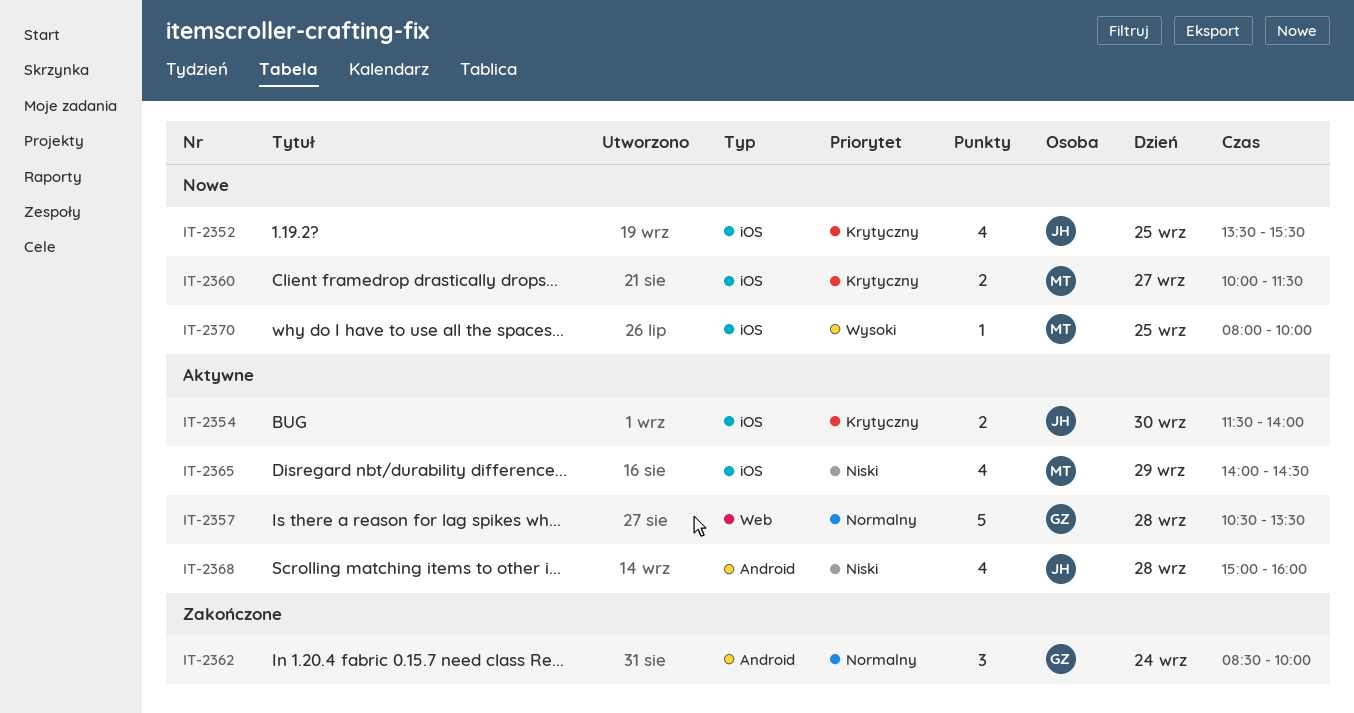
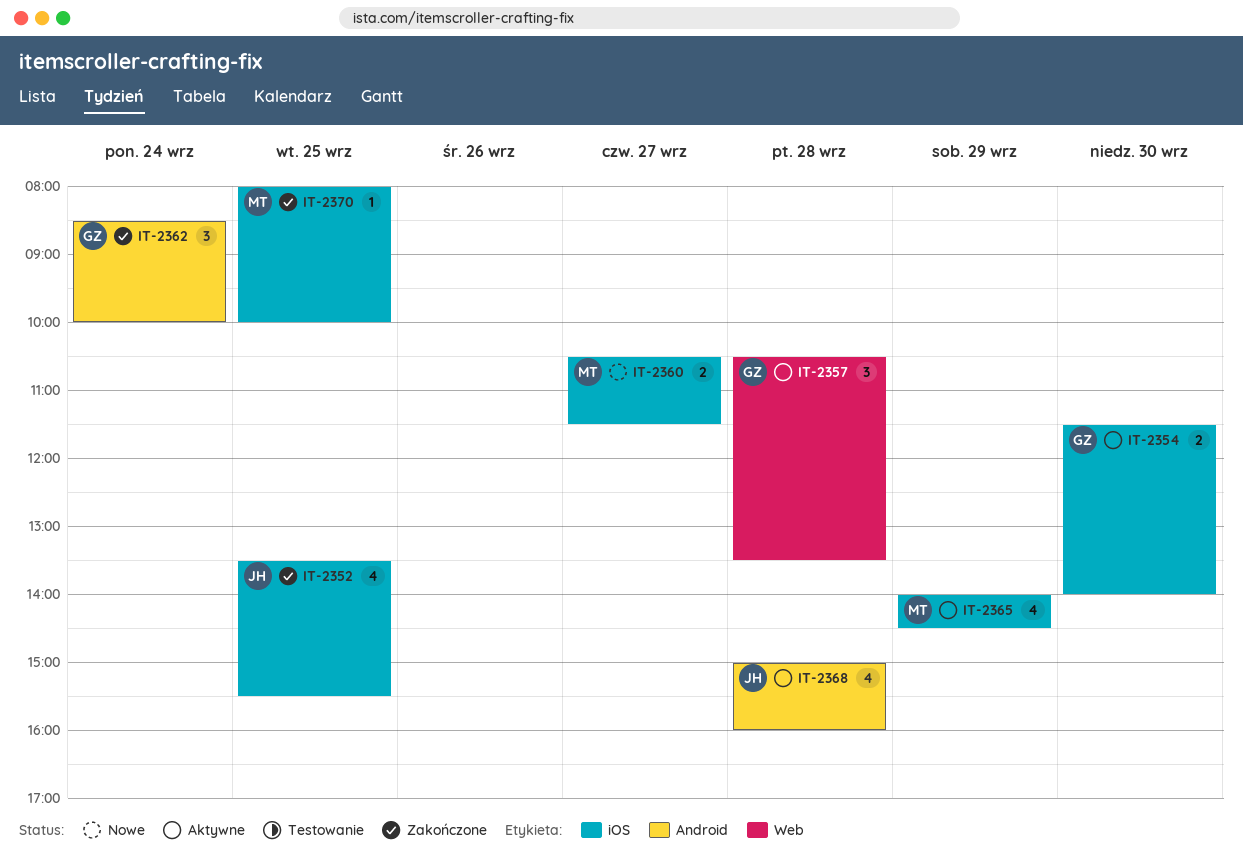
IT-2352, status: Nowe -> Zakończone
IT-2354, owner: JH -> GZ
IT-2357, estimate: 5 -> 3
IT-2360, begins: 10:00 -> 10:30
IT-2370, status: Nowe -> Zakończone

